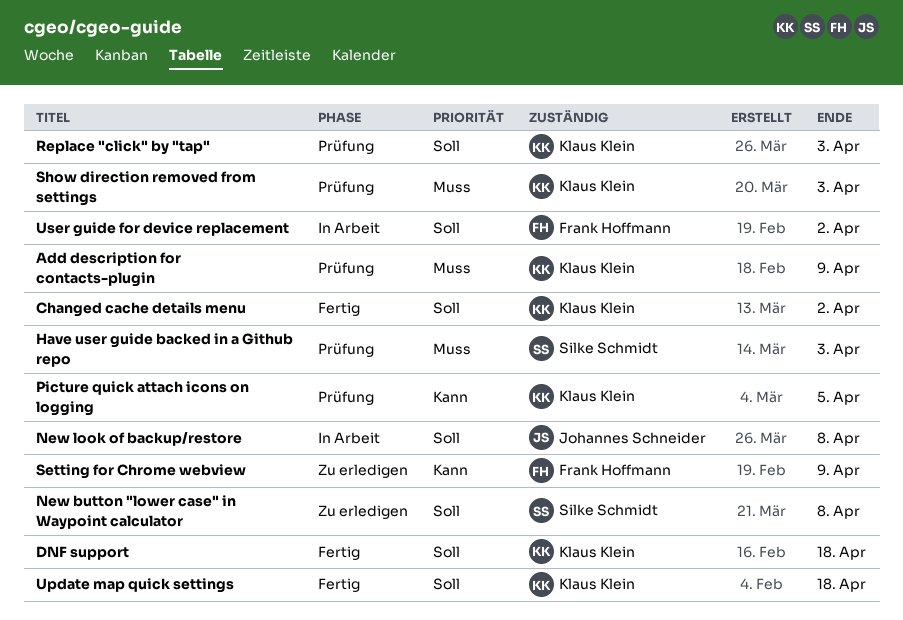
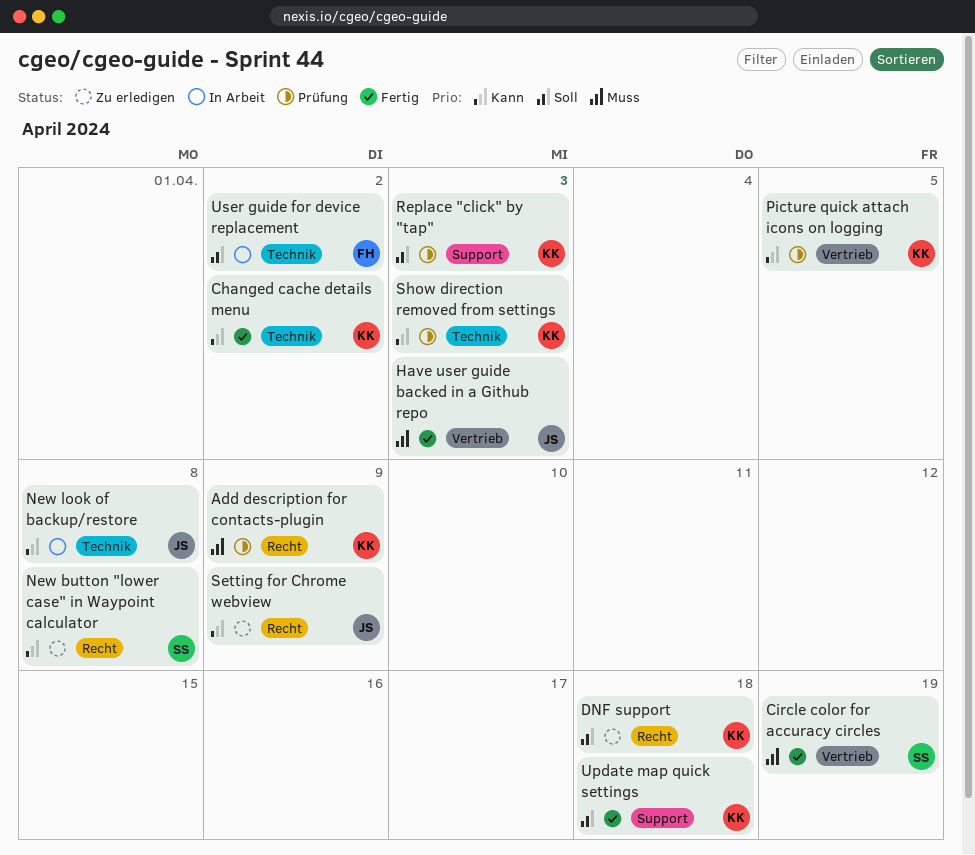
Changed cache details menu, priority: Soll -> Kann
Circle color for accuracy circles: none -> present
DNF support, status: Fertig -> Zu erledigen
Have user guide backed in a Github repo, status: Prüfung -> Fertig
Have user guide backed in a Github repo, owner: Silke Schmidt -> Johannes Schneider
New button "lower case" in Waypoint calculator, priority: Soll -> Kann
New look of backup/restore, priority: Soll -> Kann
Setting for Chrome webview, owner: Frank Hoffmann -> Johannes Schneider
Show direction removed from settings, priority: Muss -> Kann

